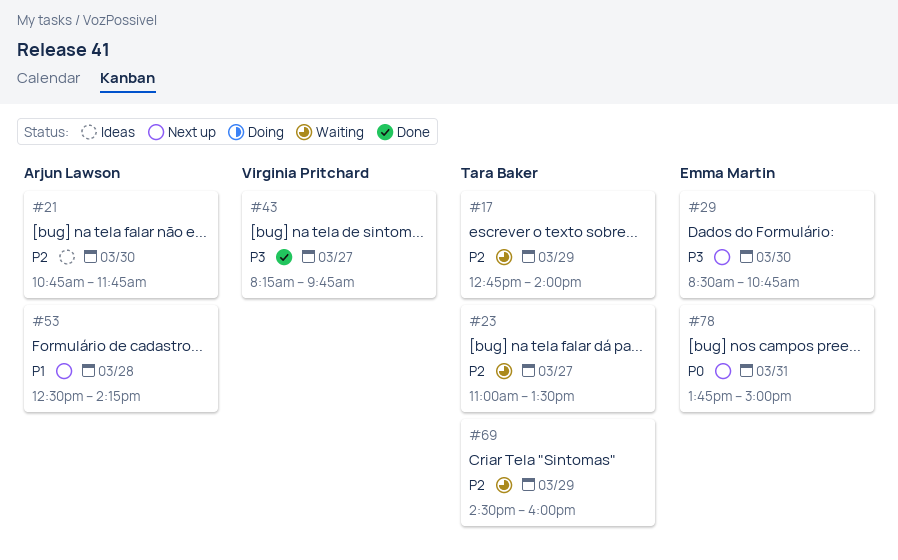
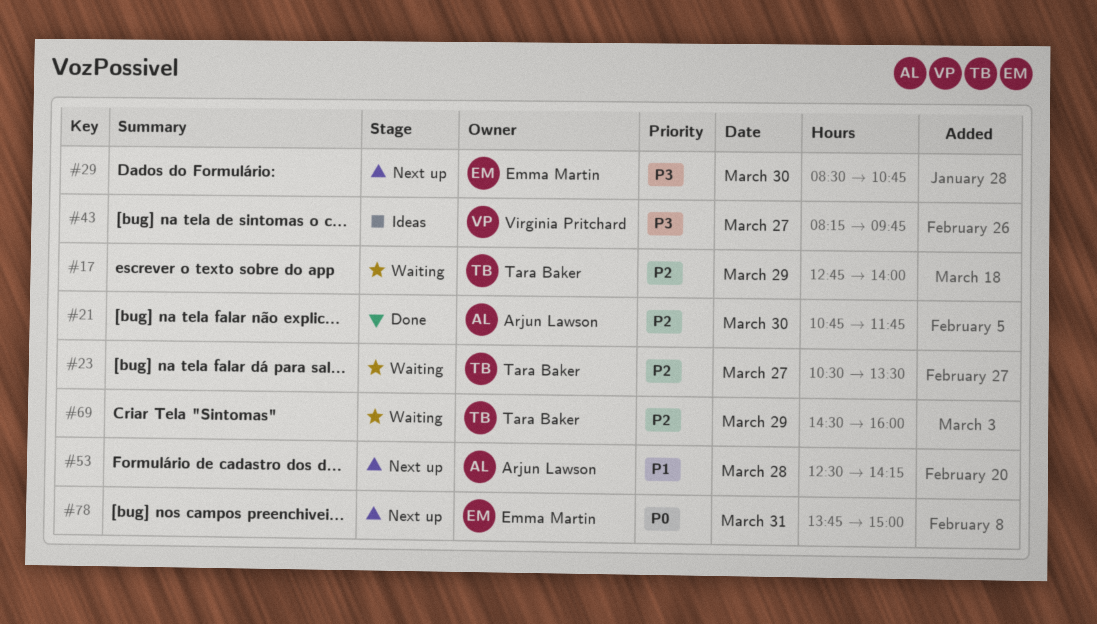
#21, status: Ideas -> Done
#23, begins: 11:00 -> 10:30
#43, status: Done -> Ideas

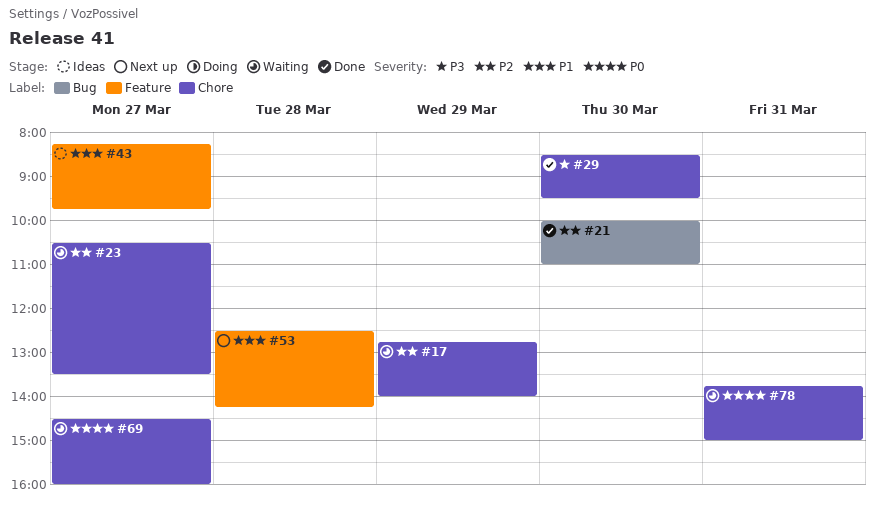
#21, begins: 10:45 -> 10:00
#21, ends: 11:45 -> 11:00
#29, status: Next up -> Done
#29, ends: 10:45 -> 09:30
#43, priority: P3 -> P1
#69, priority: P2 -> P0
#69, day: Mar 29 -> Mar 27
#78, status: Next up -> Waiting

